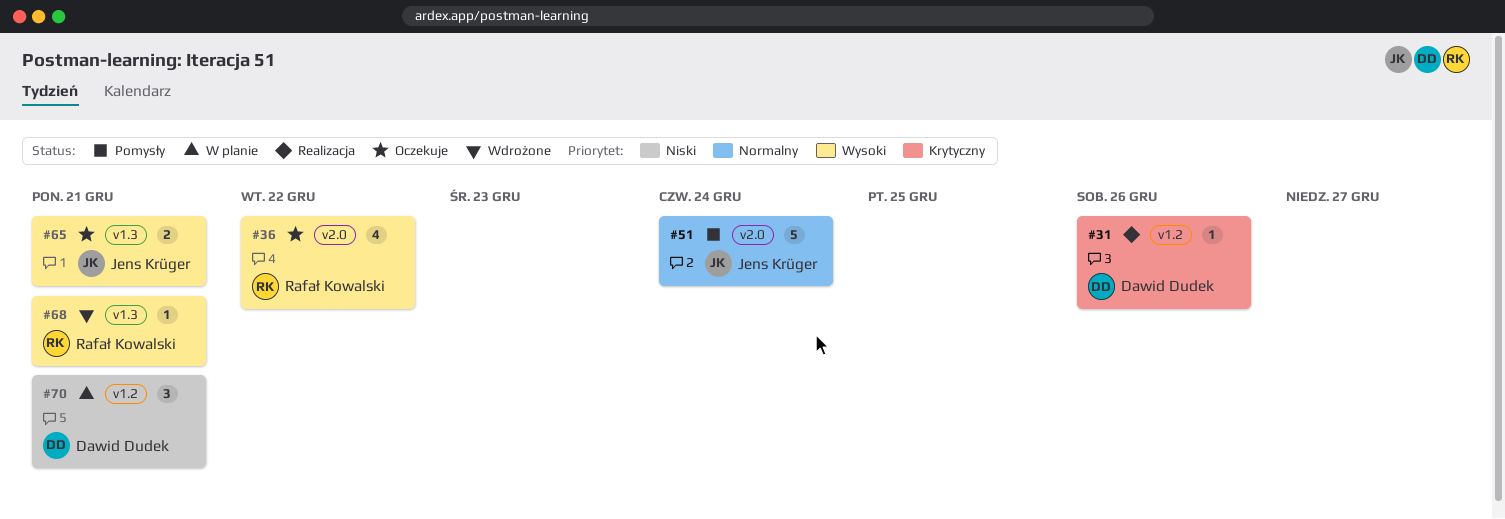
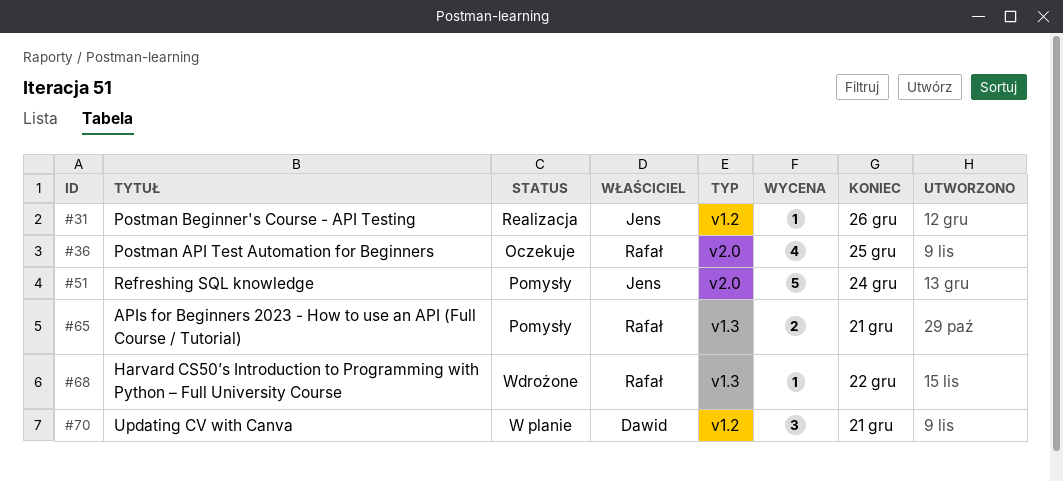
#31, owner: Dawid Dudek -> Jens Krüger
#36, due: Dec 22 -> Dec 25
#65, status: Oczekuje -> Pomysły
#65, owner: Jens Krüger -> Rafał Kowalski
#68, due: Dec 21 -> Dec 22

